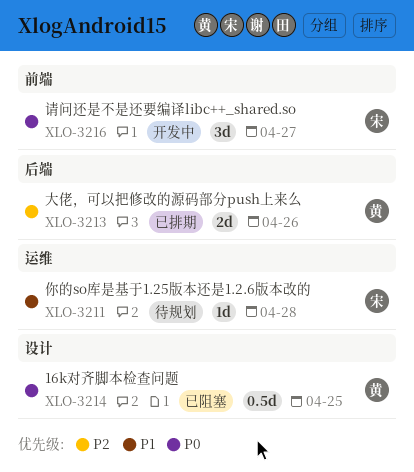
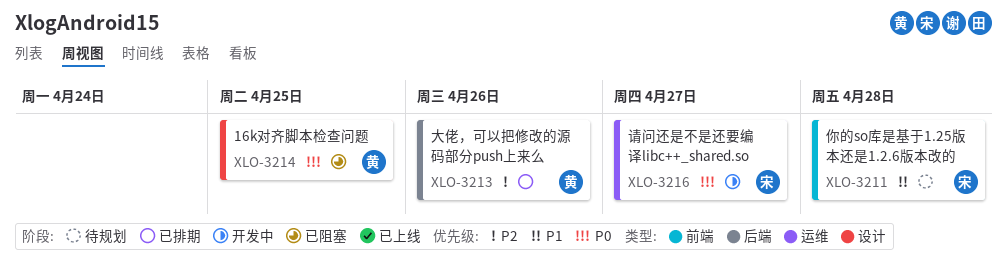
XLO-3211, label: 运维 -> 前端
XLO-3216, label: 前端 -> 运维

